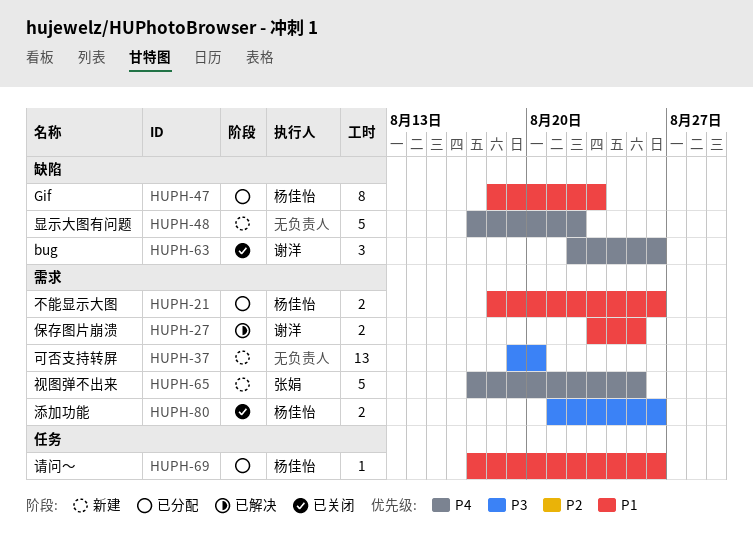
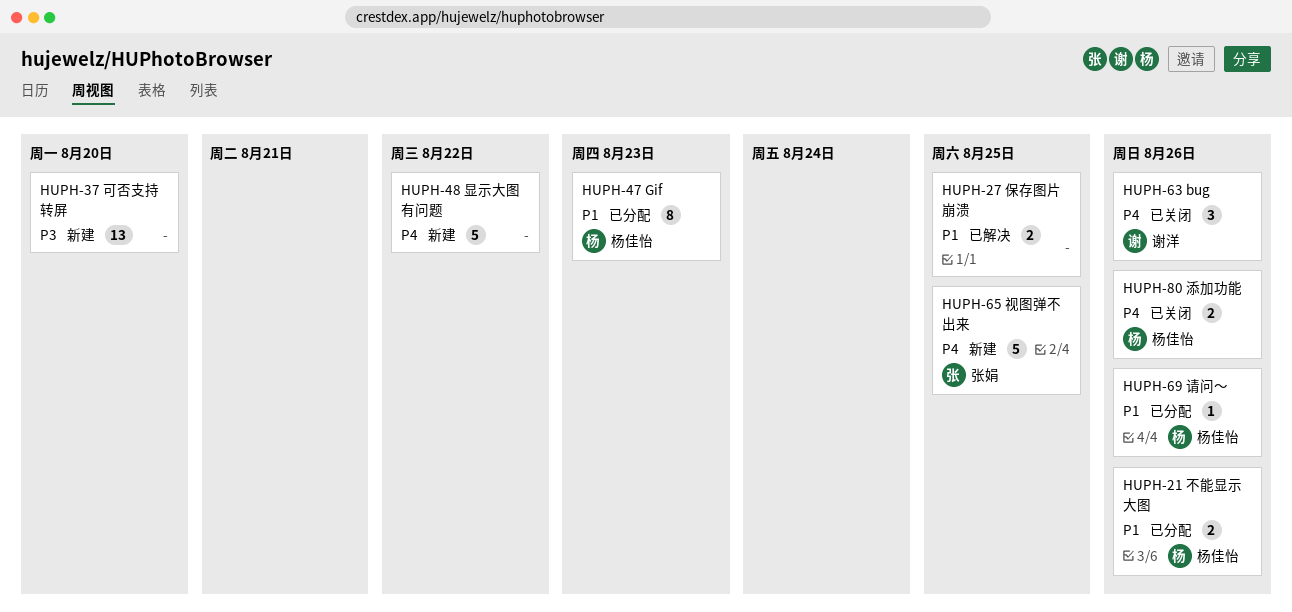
HUPH-27, owner: 谢洋 -> none
HUPH-80, priority: P3 -> P4

